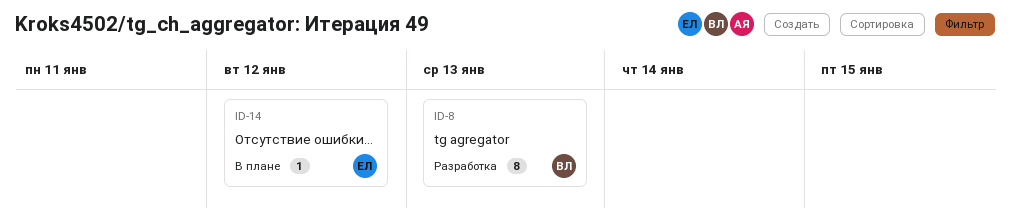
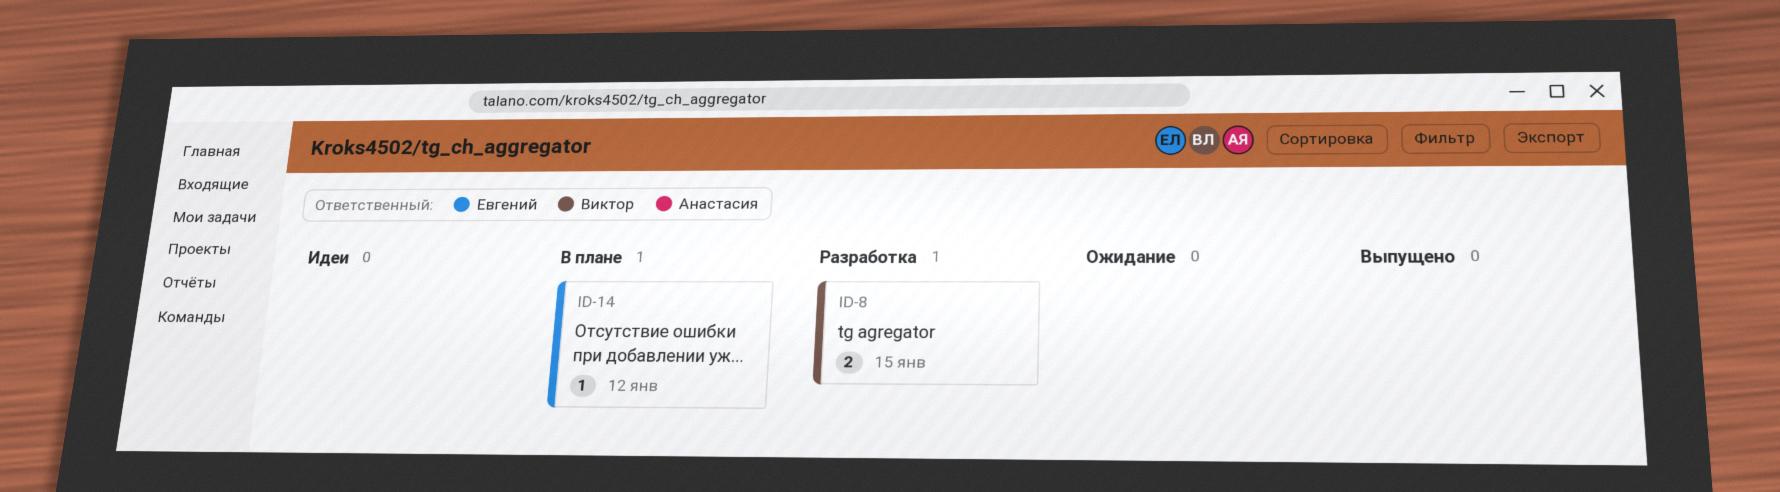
ID-8, estimate: 8 -> 2
ID-8, due: Jan 13 -> Jan 15

